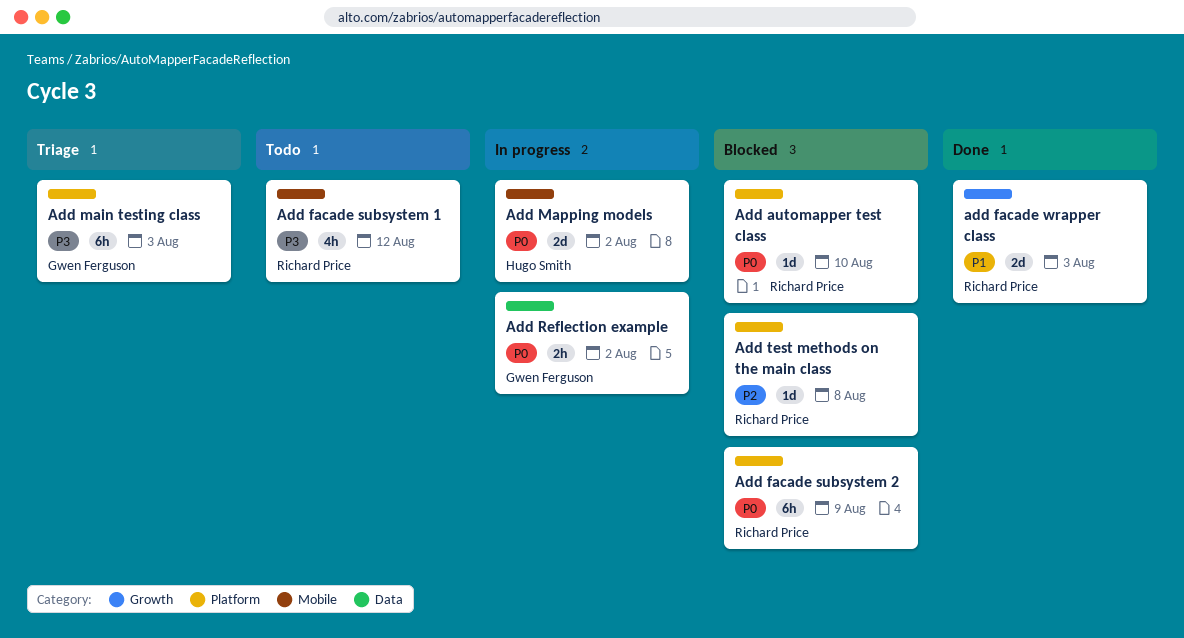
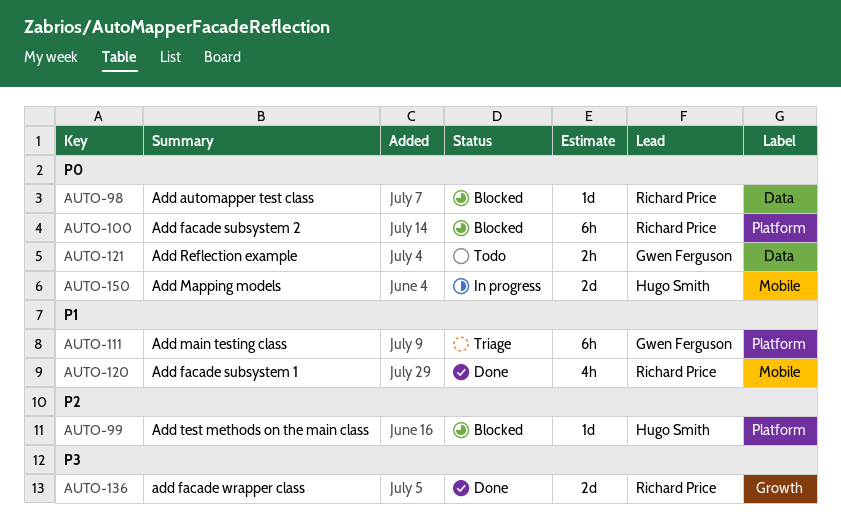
Add automapper test class, label: Platform -> Data
Add facade subsystem 1, status: Todo -> Done
Add facade subsystem 1, priority: P3 -> P1
add facade wrapper class, priority: P1 -> P3
Add main testing class, priority: P3 -> P1
Add Reflection example, status: In progress -> Todo
Add test methods on the main class, owner: Richard Price -> Hugo Smith

